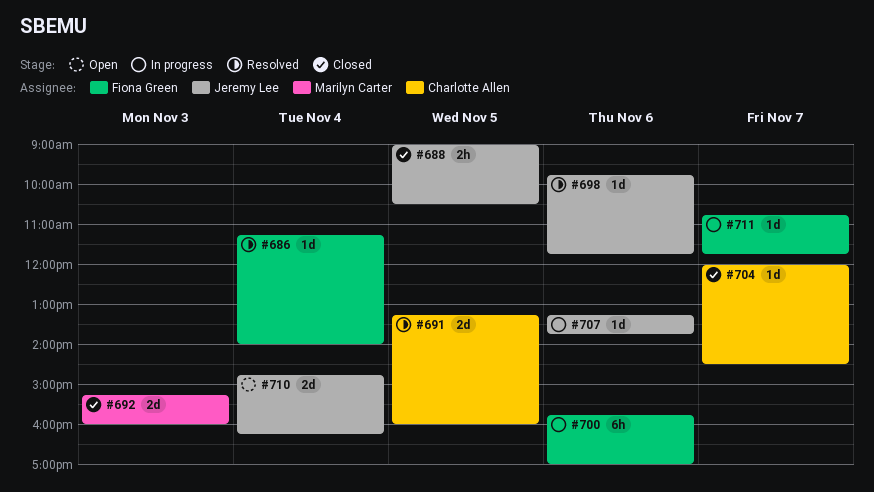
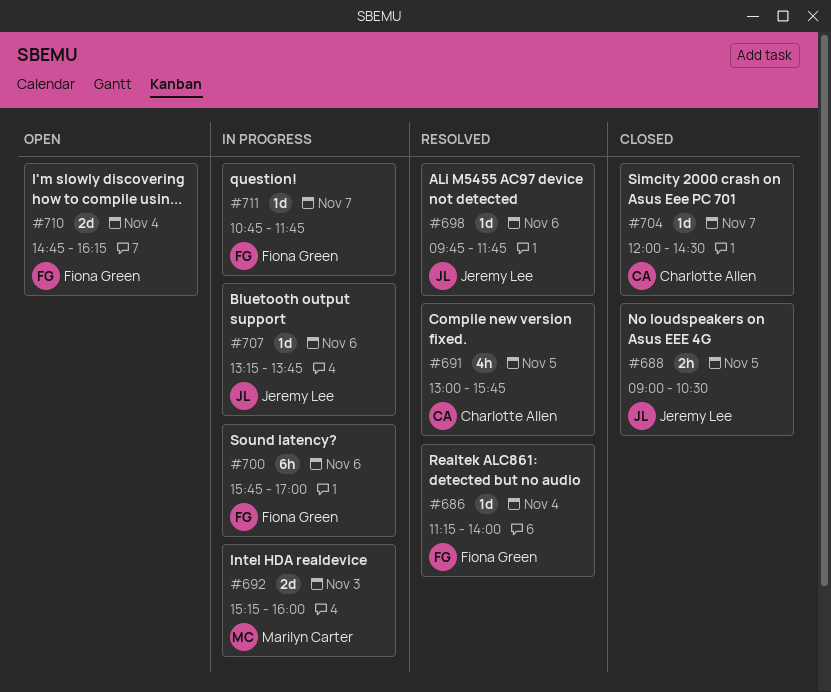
#691, estimate: 2d -> 4h
#691, begins: 13:15 -> 13:00
#691, ends: 16:00 -> 15:45
#692, status: Closed -> In progress
#710, owner: Jeremy Lee -> Fiona Green

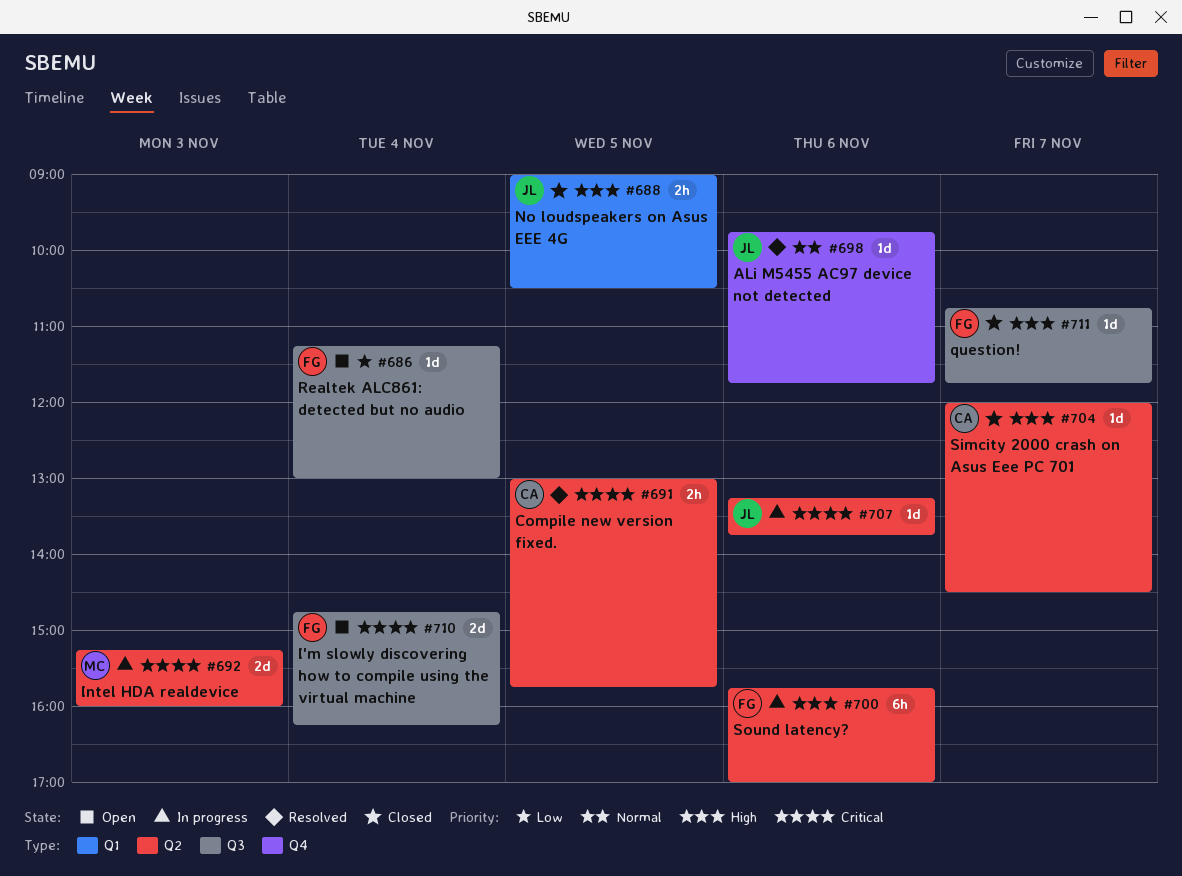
#686, status: Resolved -> Open
#686, ends: 14:00 -> 13:00
#691, estimate: 4h -> 2h
#711, status: In progress -> Closed

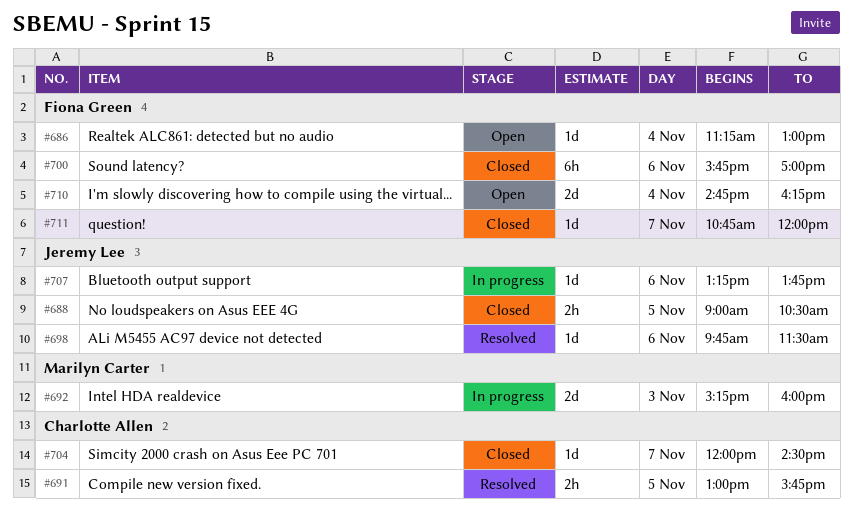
#698, ends: 11:45 -> 11:30
#700, status: In progress -> Closed
#711, ends: 11:45 -> 12:00

